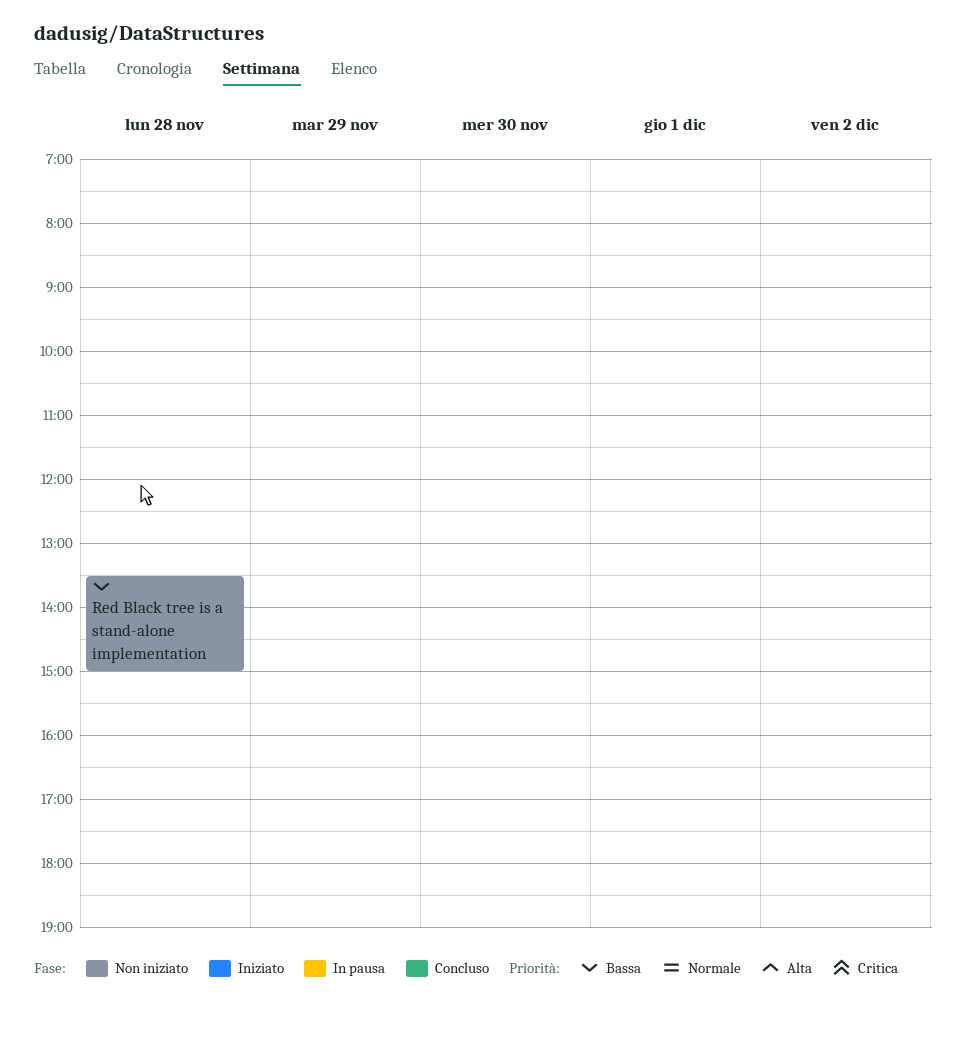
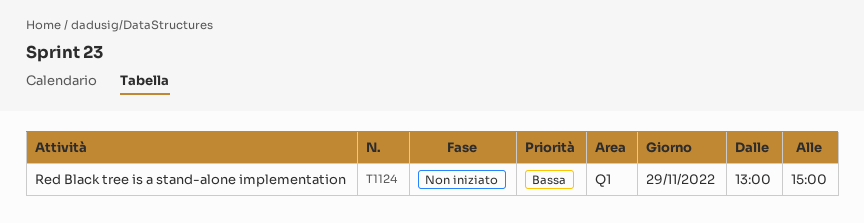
Red Black tree is a stand-alone implementation, day: Nov 28 -> Nov 29
Red Black tree is a stand-alone implementation, begins: 13:30 -> 13:00

